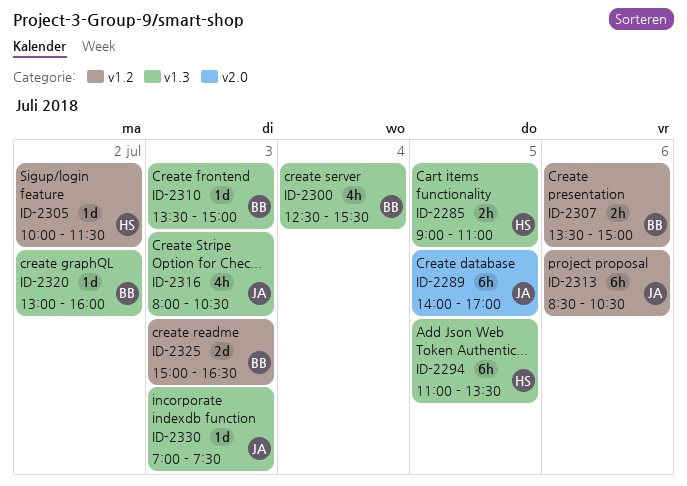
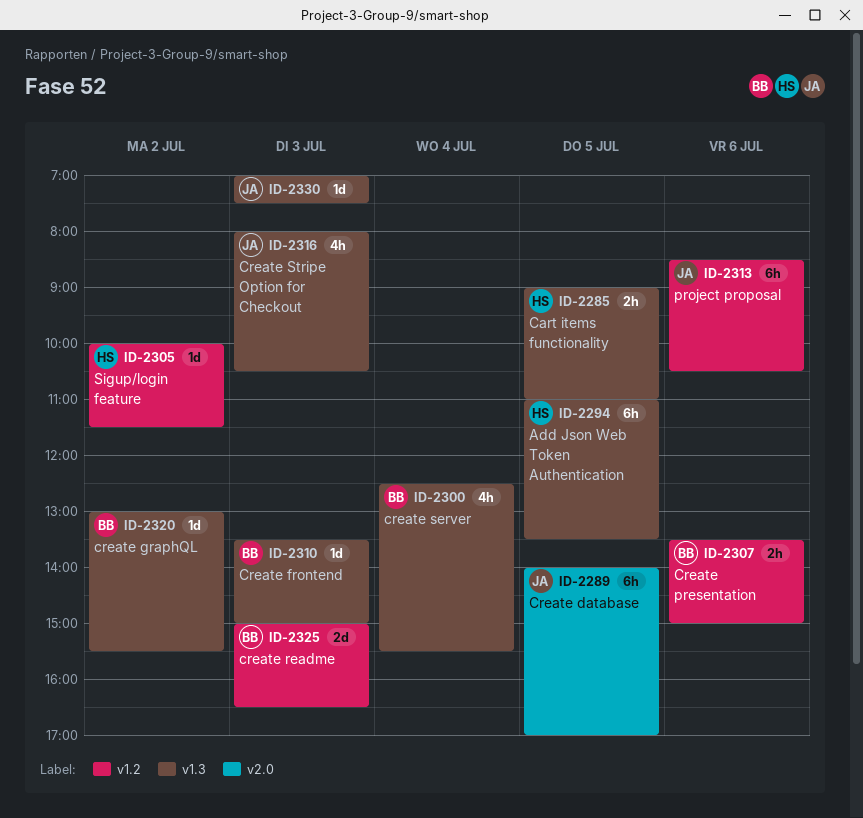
ID-2320, ends: 16:00 -> 15:30

